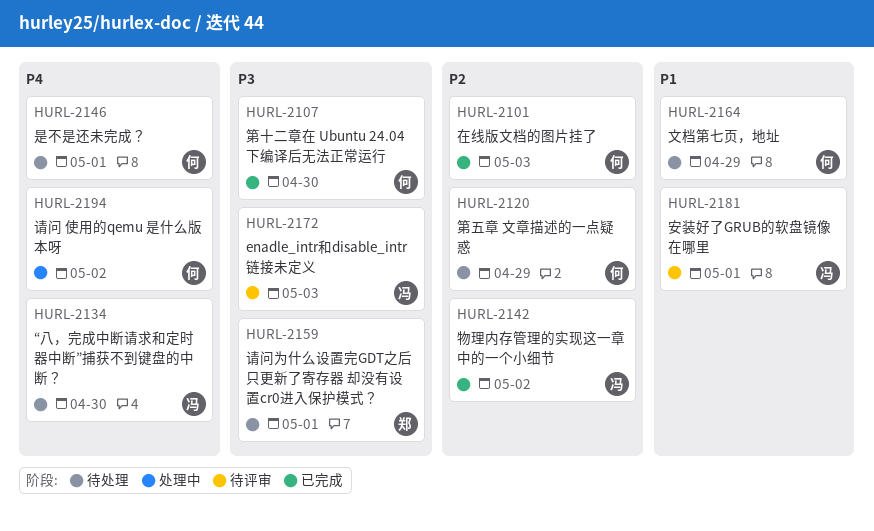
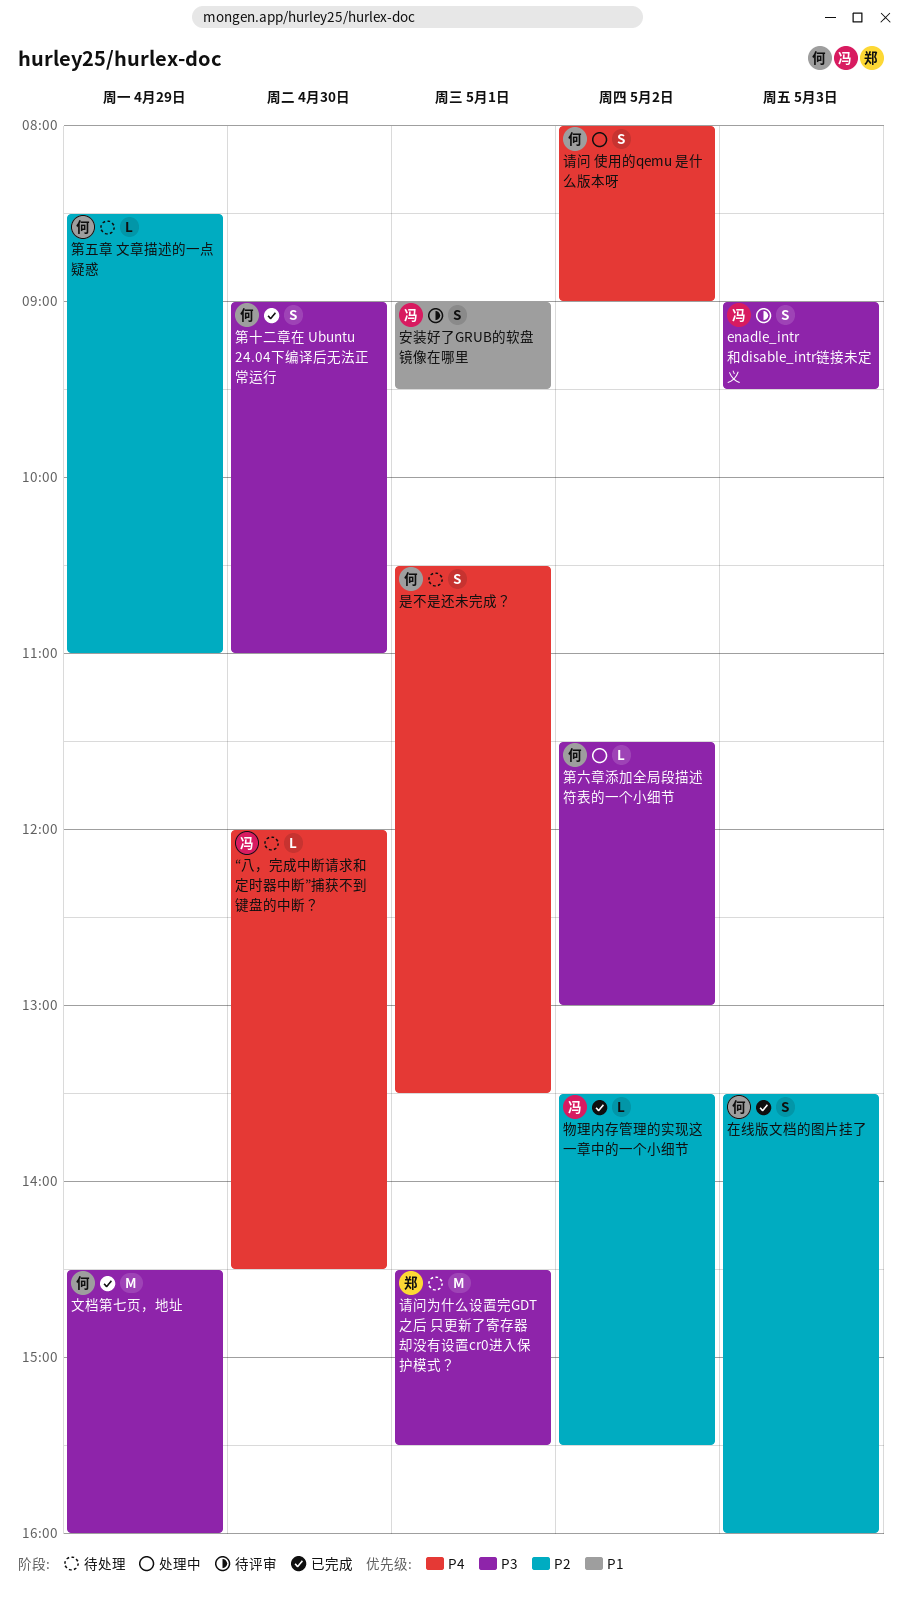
文档第七页，地址, status: 待处理 -> 已完成
文档第七页，地址, priority: P1 -> P3
第六章添加全局段描述符表的一个小细节: none -> present

